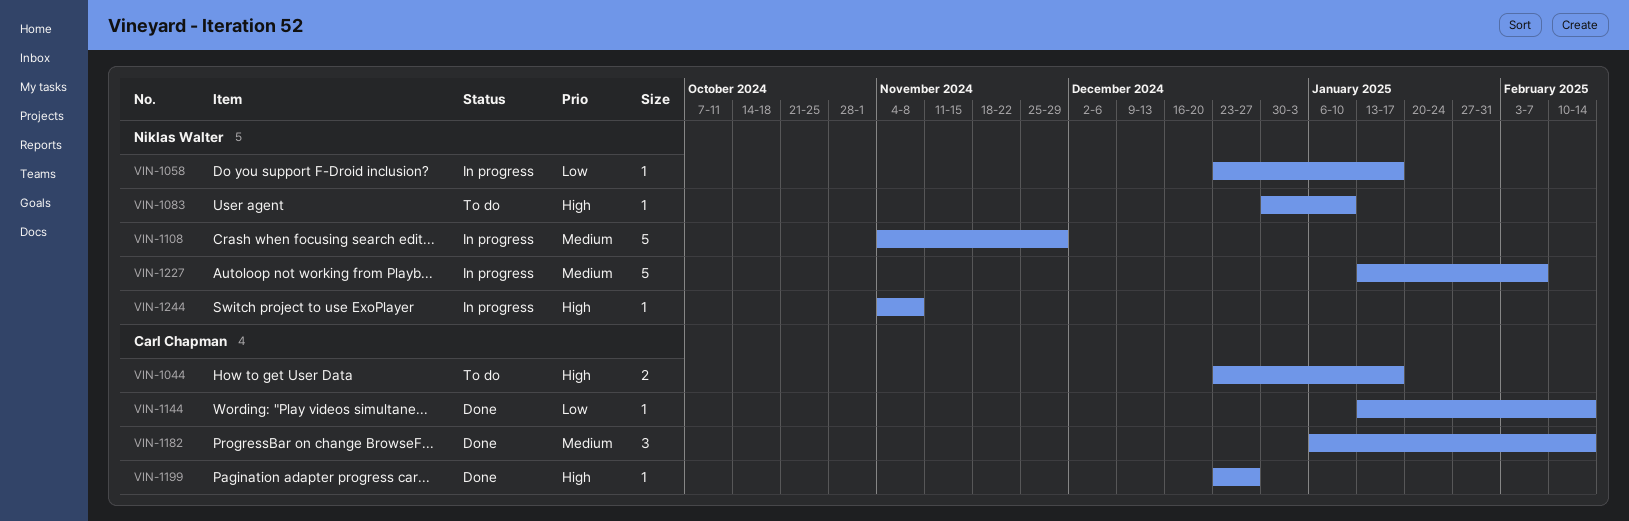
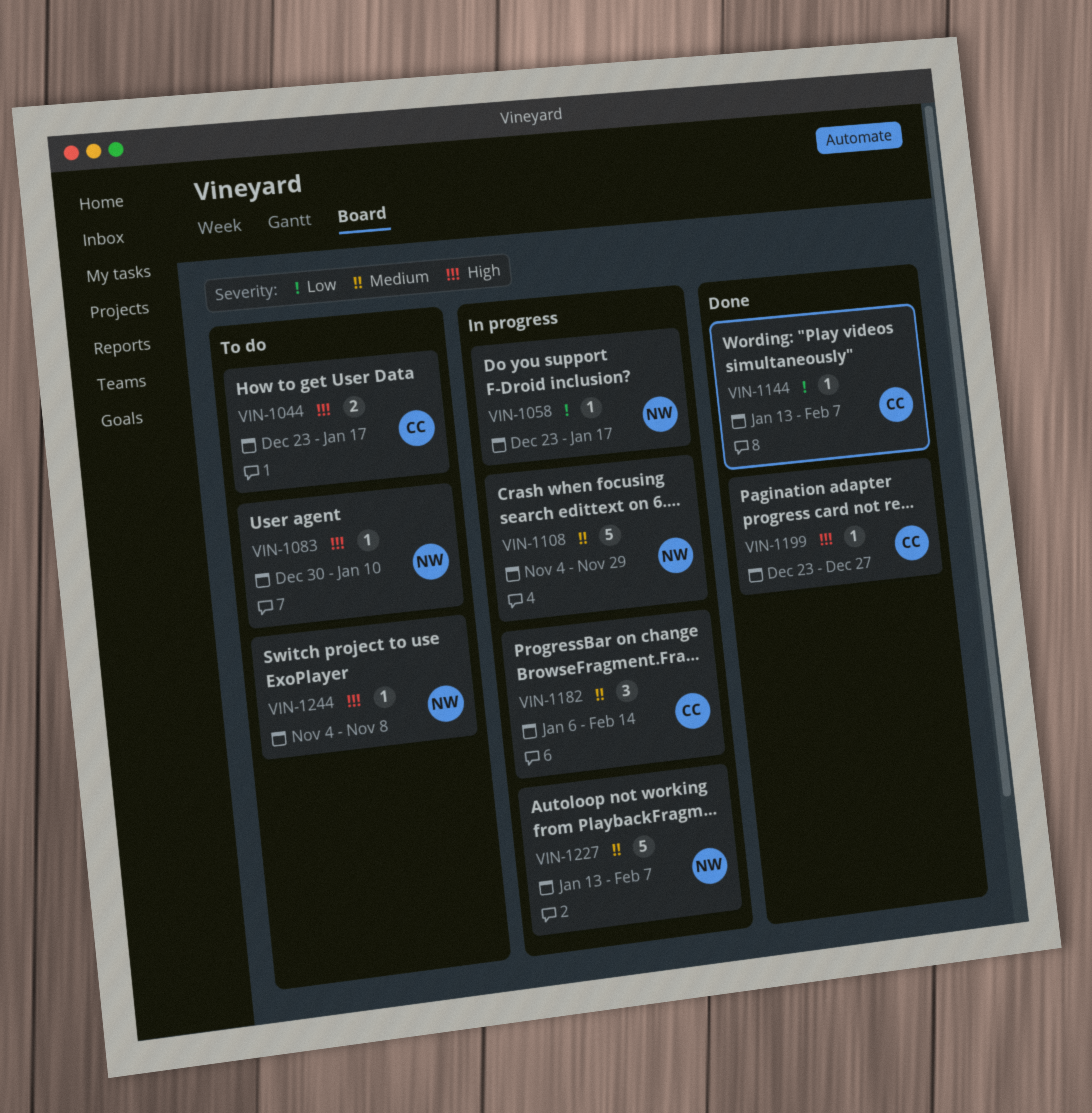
VIN-1144, due: Feb 14 -> Feb 7
VIN-1182, status: Done -> In progress
VIN-1244, status: In progress -> To do

